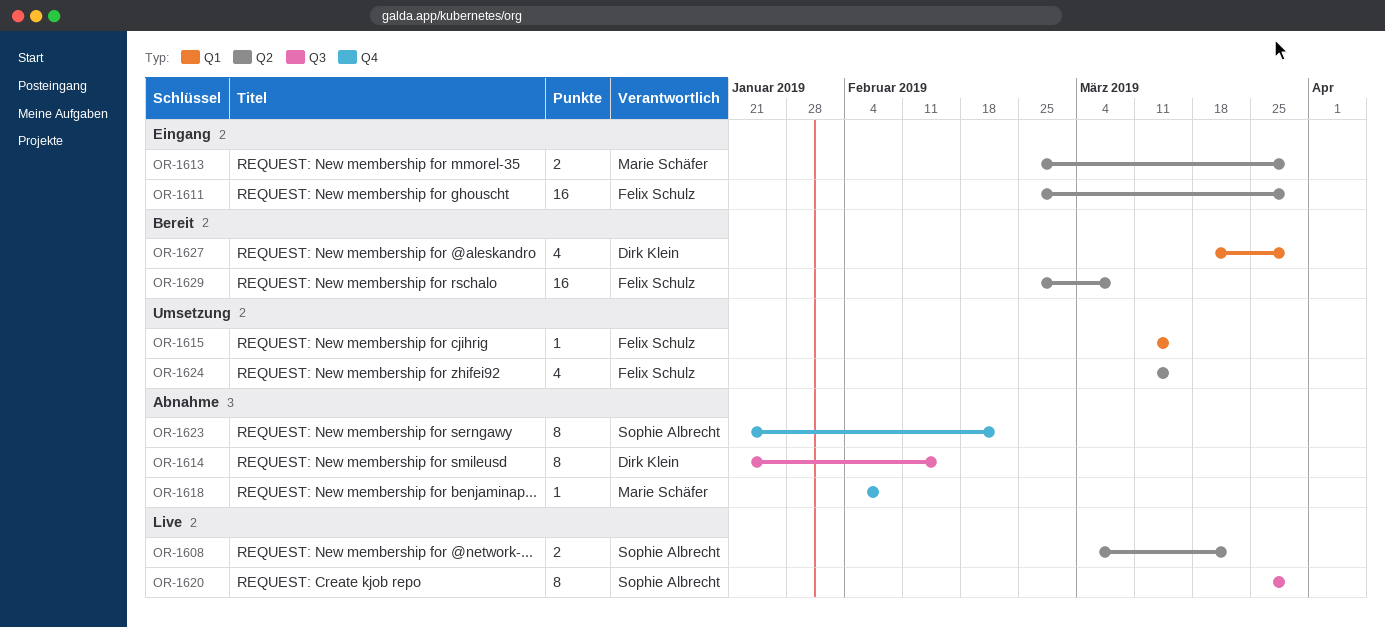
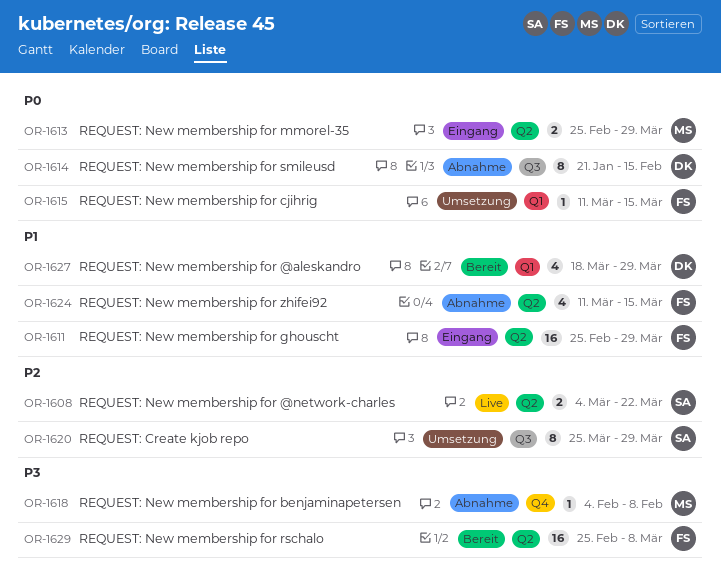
OR-1620, status: Live -> Umsetzung
OR-1623: present -> none
OR-1624, status: Umsetzung -> Abnahme

